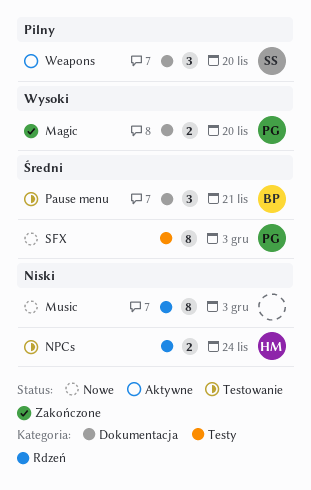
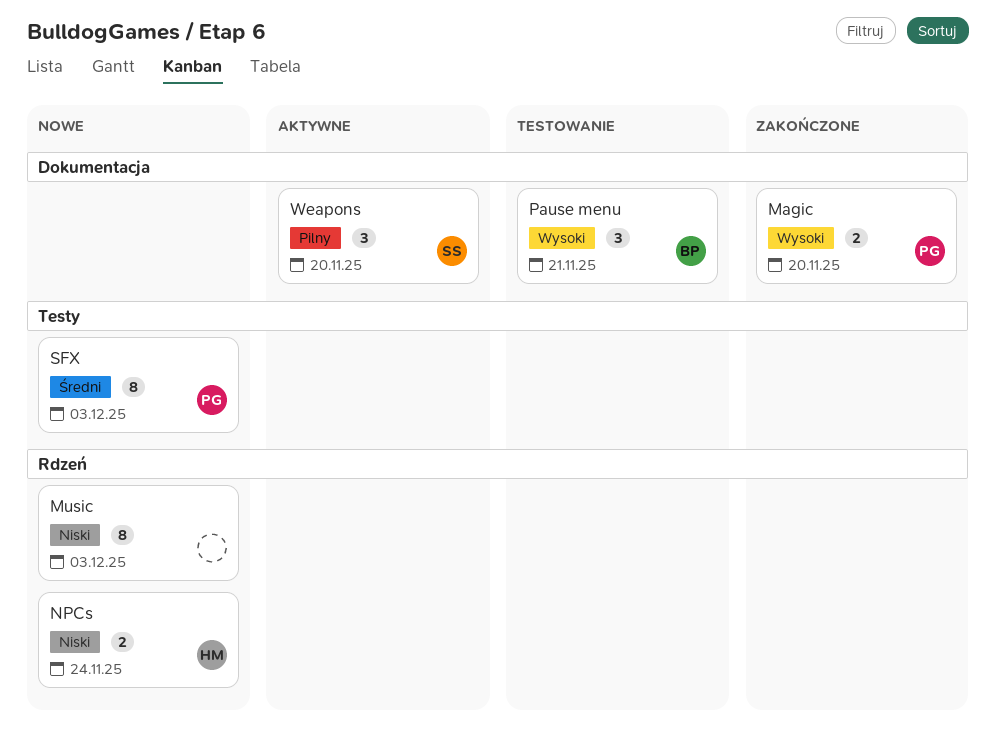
NPCs, status: Testowanie -> Nowe
Pause menu, priority: Średni -> Wysoki

